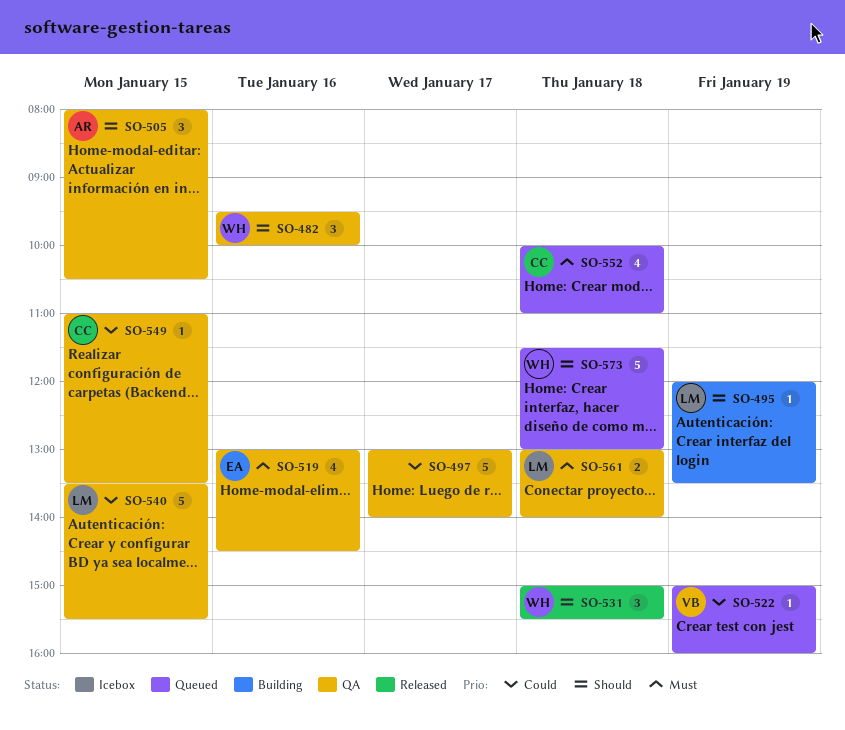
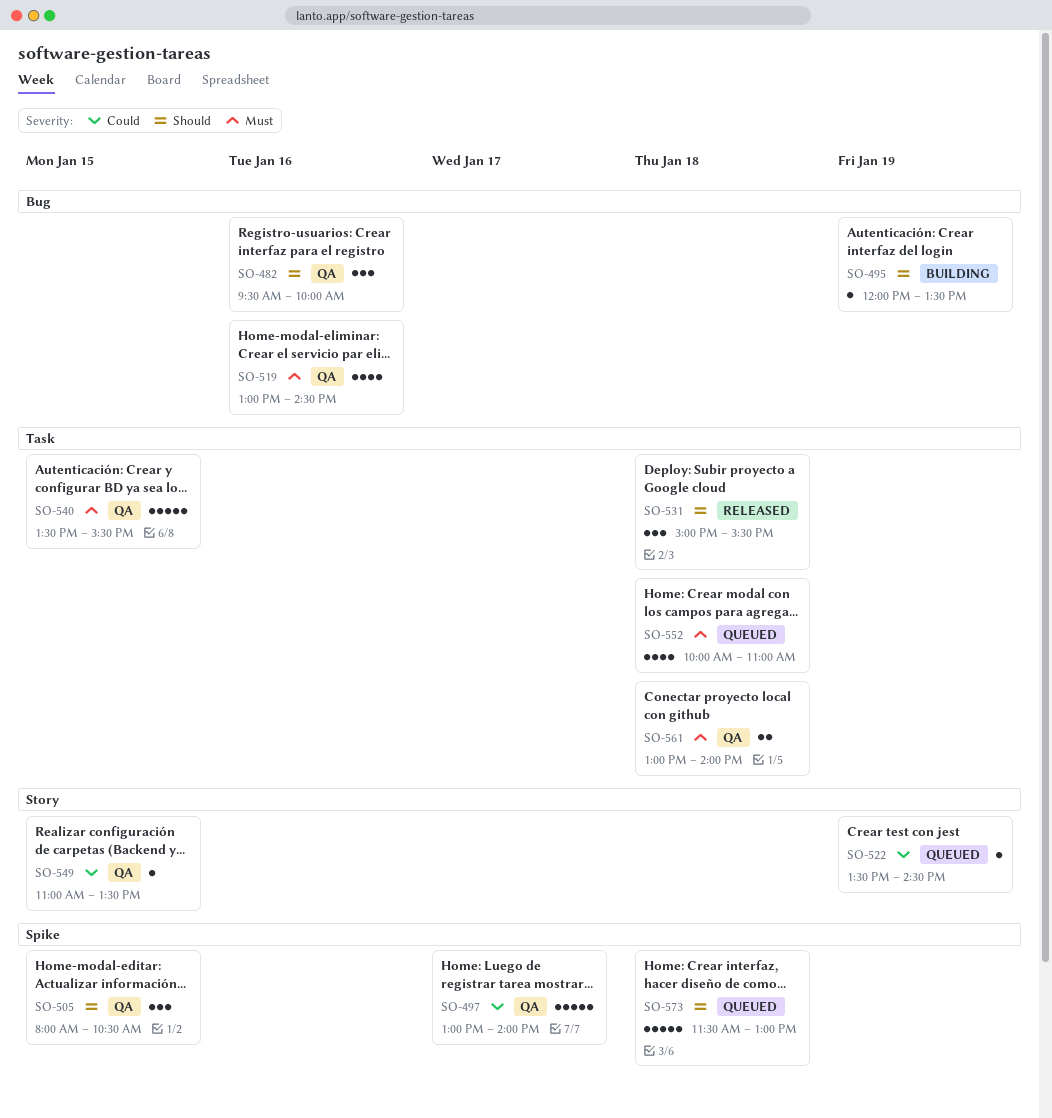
SO-522, begins: 15:00 -> 13:30
SO-522, ends: 16:00 -> 14:30
SO-540, priority: Could -> Must

